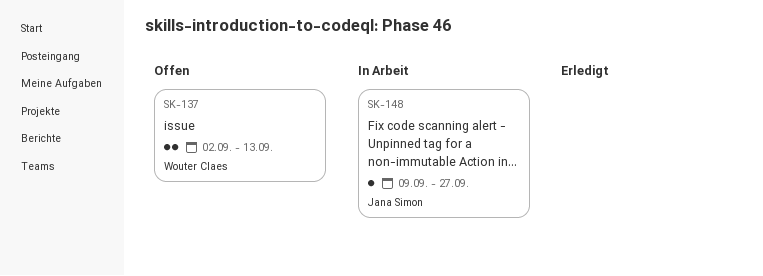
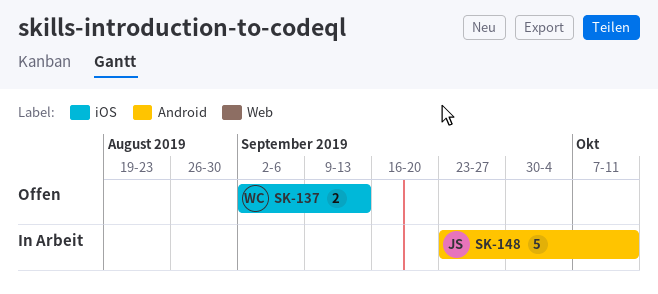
SK-148, estimate: 1 -> 5
SK-148, start: Sep 9 -> Sep 23
SK-148, due: Sep 27 -> Oct 11

